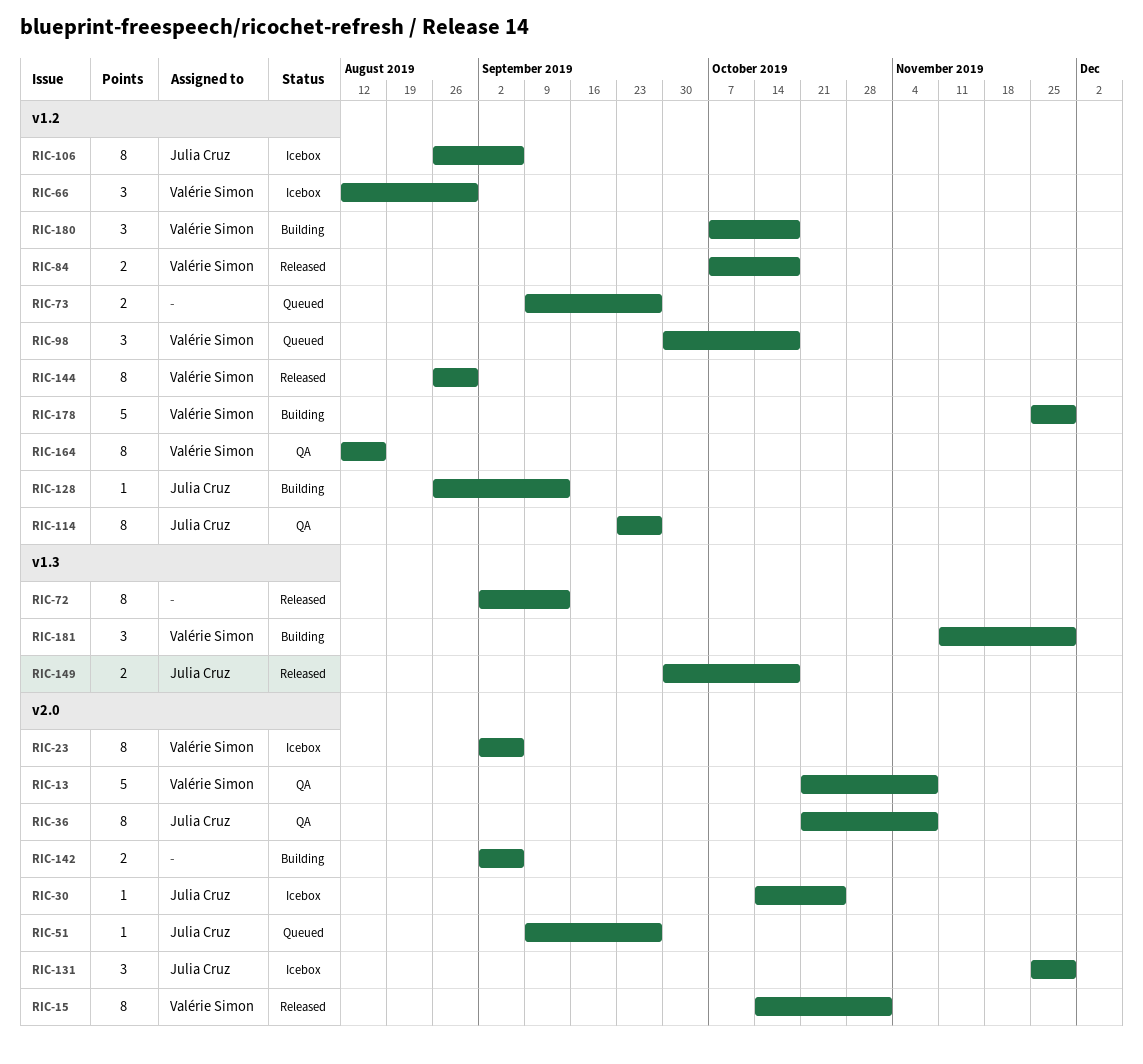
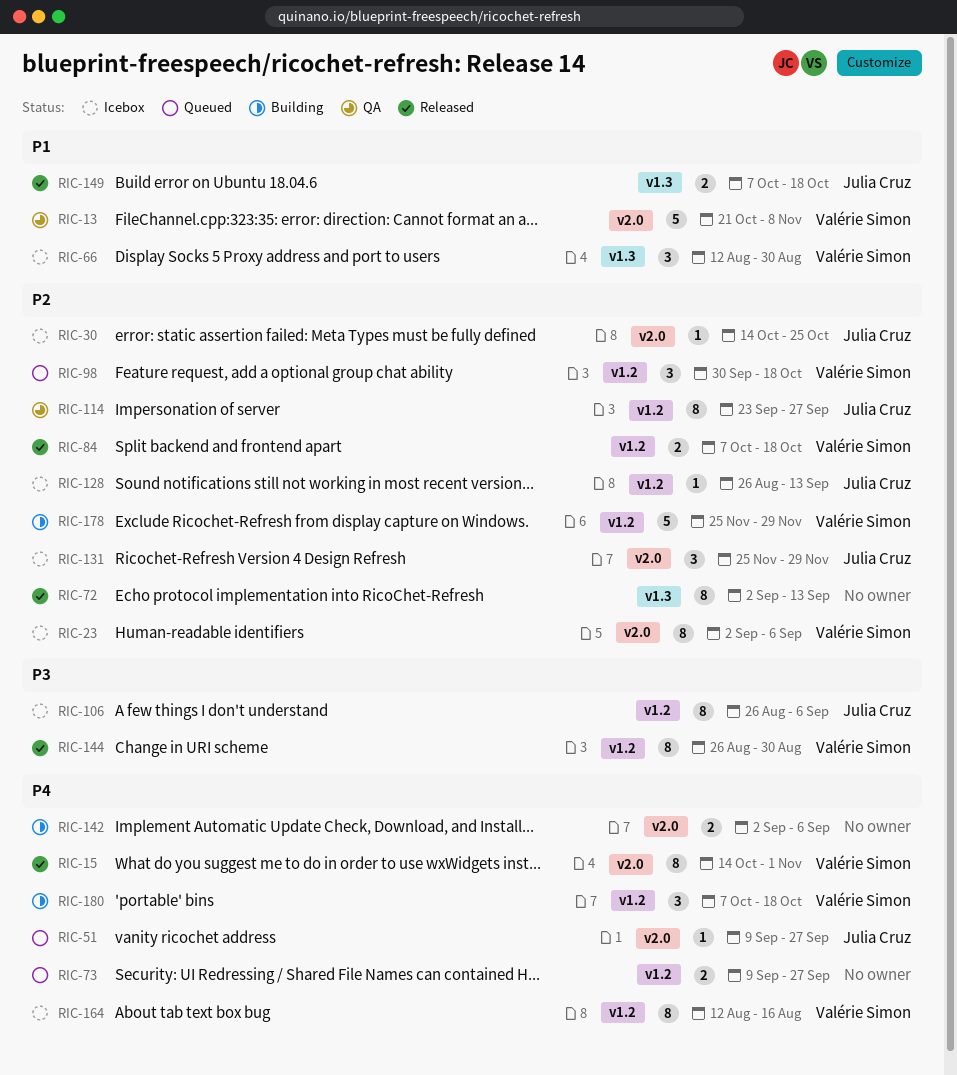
RIC-36: present -> none
RIC-66, label: v1.2 -> v1.3
RIC-128, status: Building -> Icebox
RIC-149, start: Sep 30 -> Oct 7
RIC-164, status: QA -> Icebox
RIC-181: present -> none

